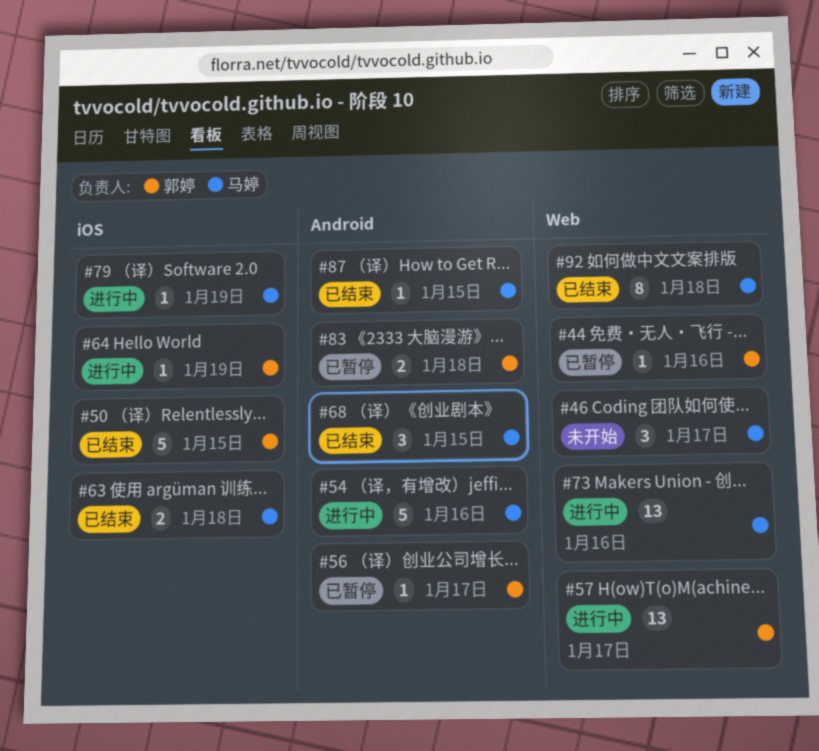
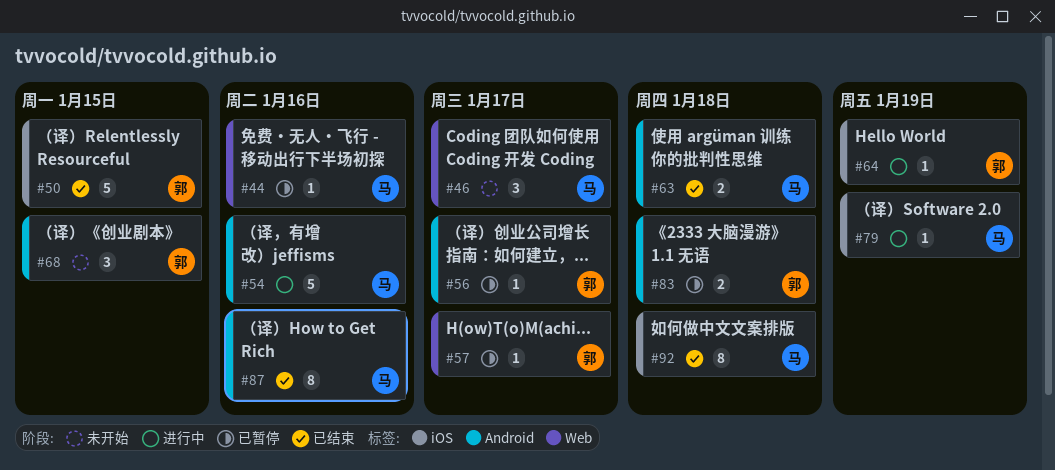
#44, owner: 郭婷 -> 马婷
#57, status: 进行中 -> 已暂停
#57, estimate: 13 -> 1
#63, label: iOS -> Android
#68, status: 已结束 -> 未开始
#68, owner: 马婷 -> 郭婷
#73: present -> none
#87, estimate: 1 -> 8
#87, due: Jan 15 -> Jan 16
#92, label: Web -> iOS

